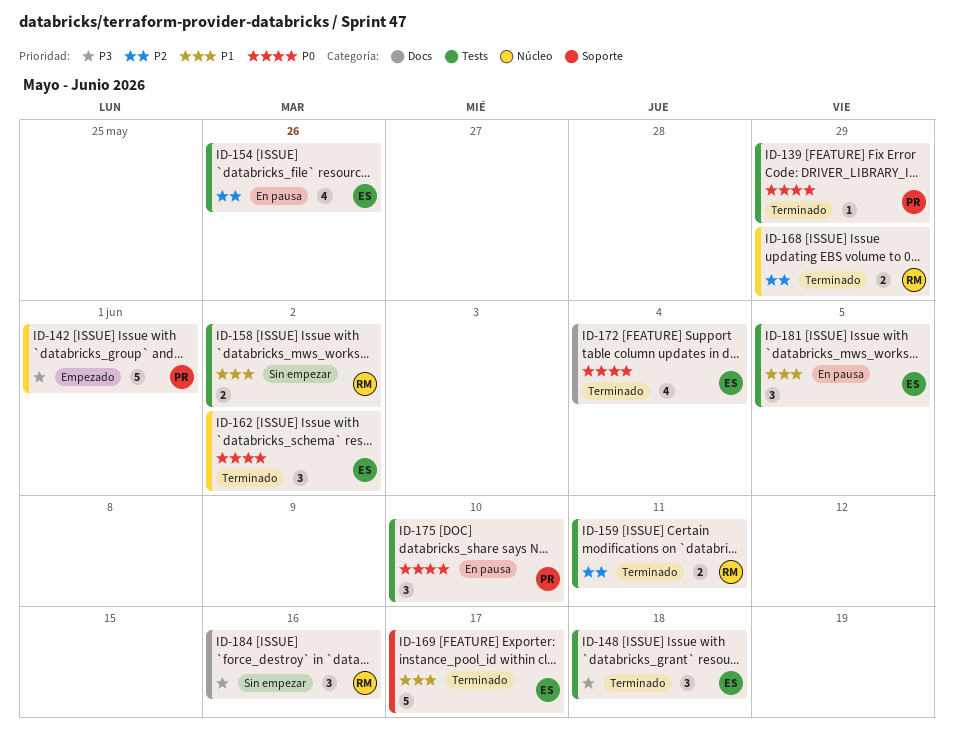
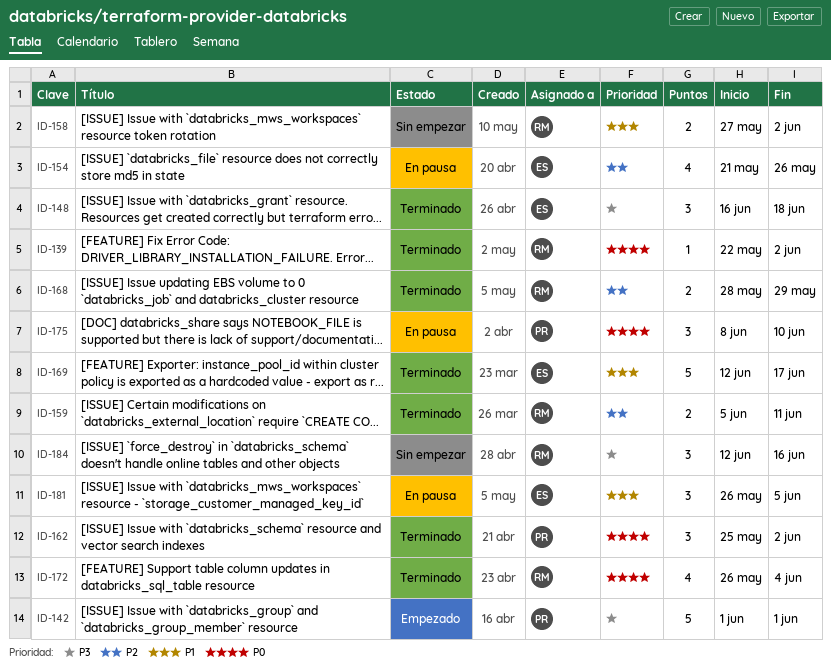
ID-139, owner: PR -> RM
ID-139, due: May 29 -> Jun 2
ID-162, owner: ES -> PR
ID-172, owner: ES -> RM

